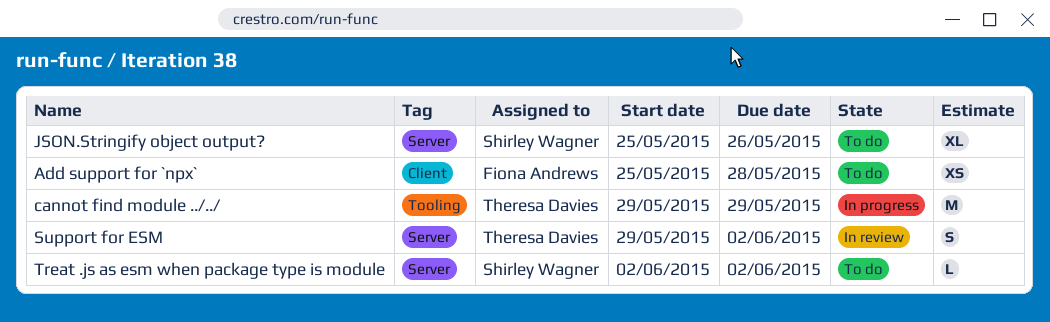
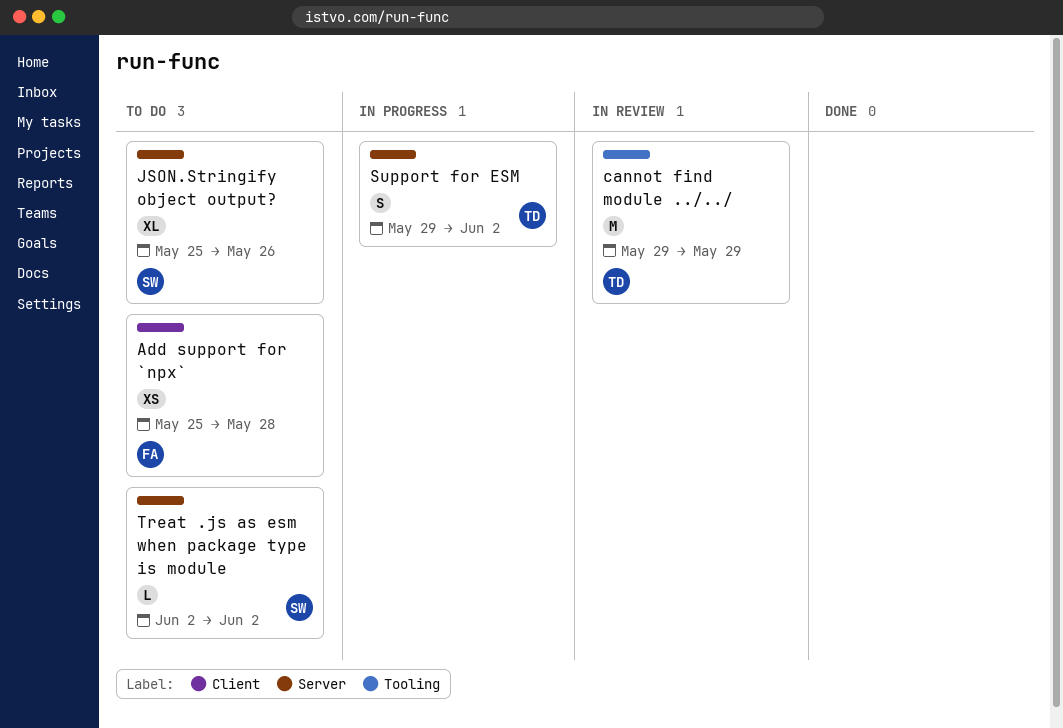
cannot find module ../../, status: In progress -> In review
Support for ESM, status: In review -> In progress

